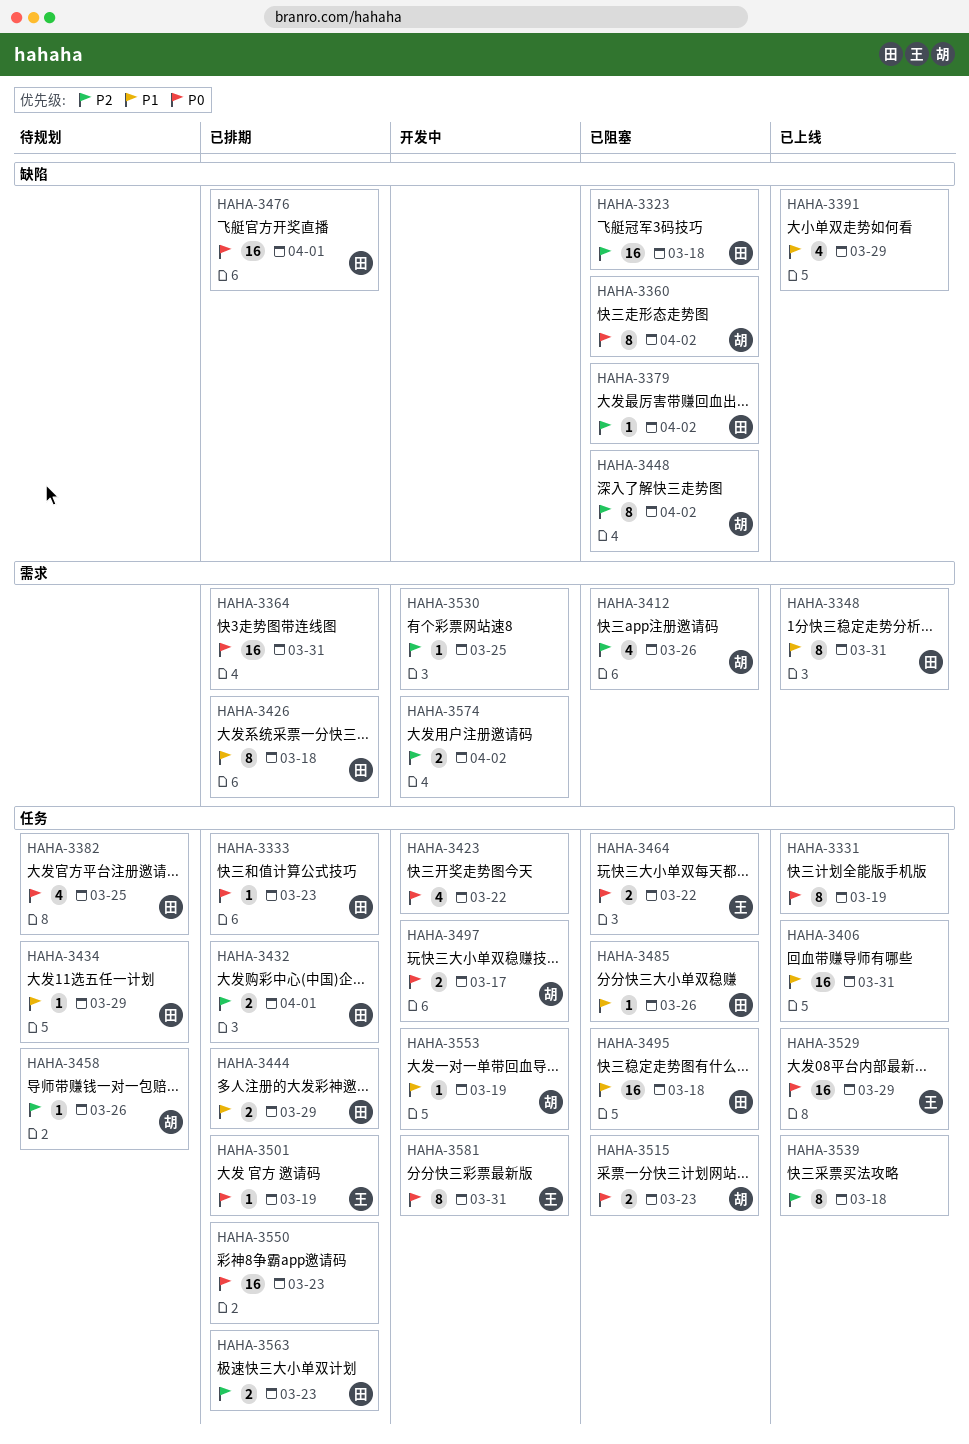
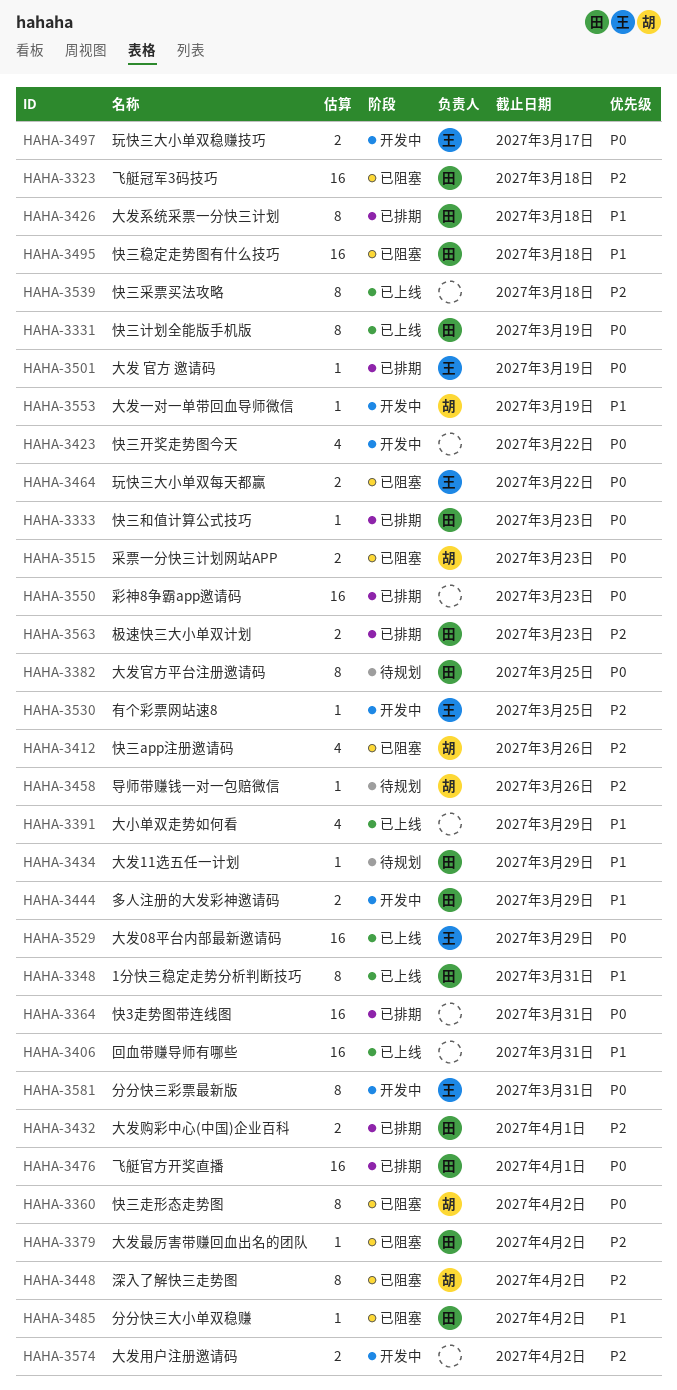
HAHA-3331, owner: none -> 田
HAHA-3382, estimate: 4 -> 8
HAHA-3444, status: 已排期 -> 开发中
HAHA-3485, due: Mar 26 -> Apr 2
HAHA-3497, owner: 胡 -> 王
HAHA-3530, owner: none -> 王

